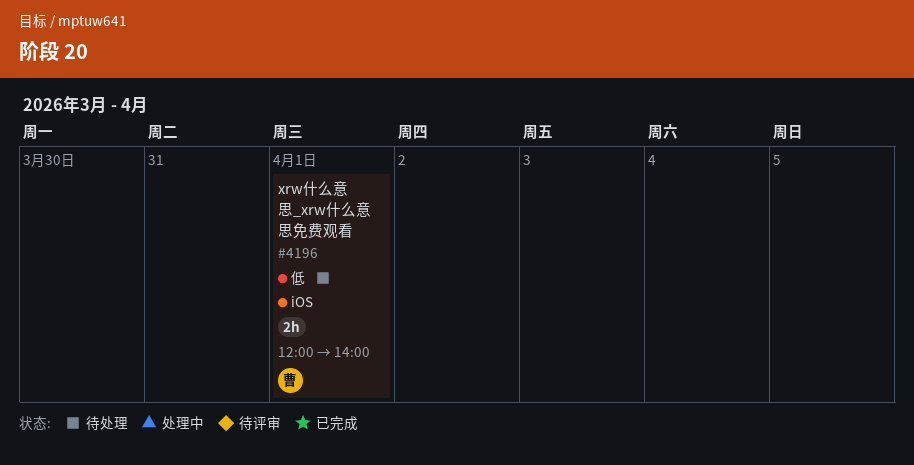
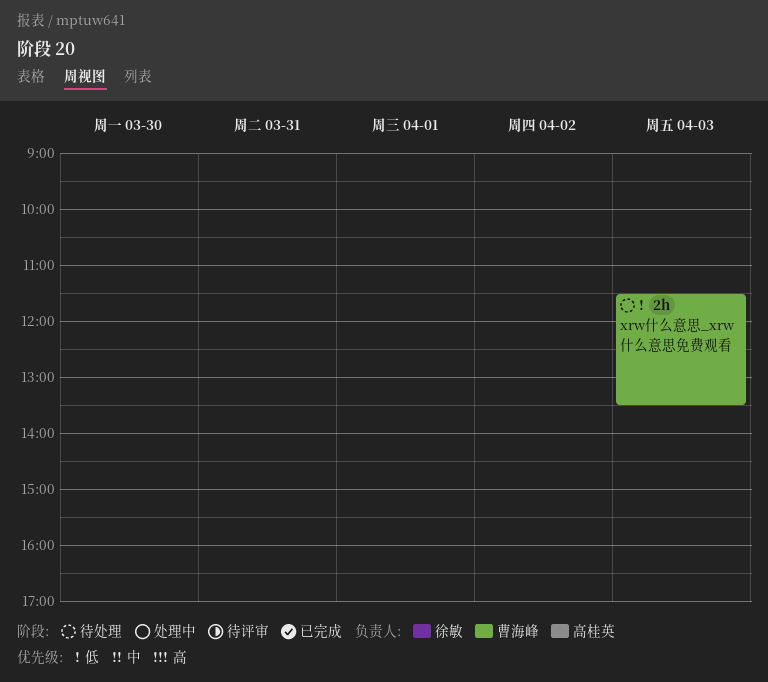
xrw什么意思_xrw什么意思免费观看, day: Apr 1 -> Apr 3
xrw什么意思_xrw什么意思免费观看, begins: 12:00 -> 11:30
xrw什么意思_xrw什么意思免费观看, ends: 14:00 -> 13:30

